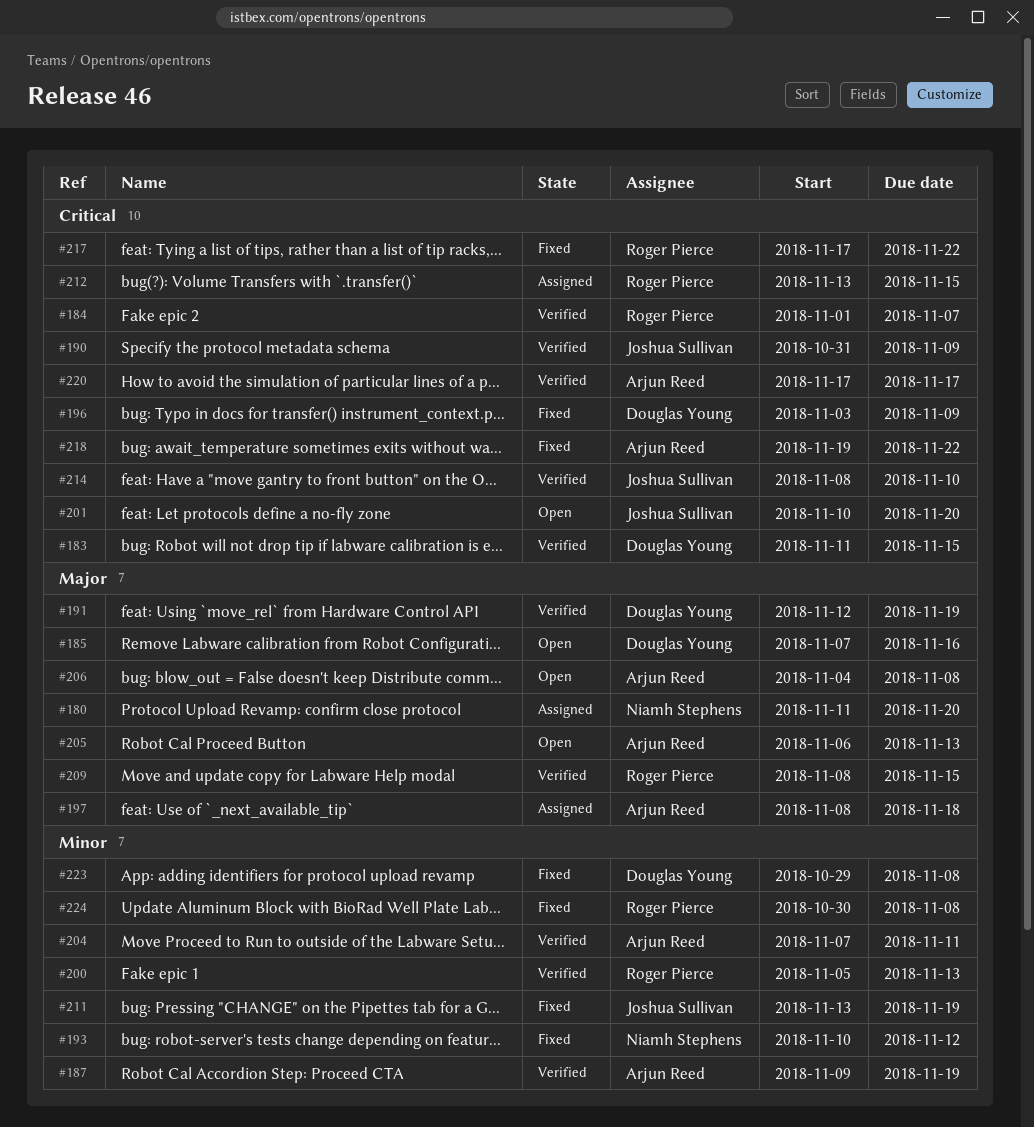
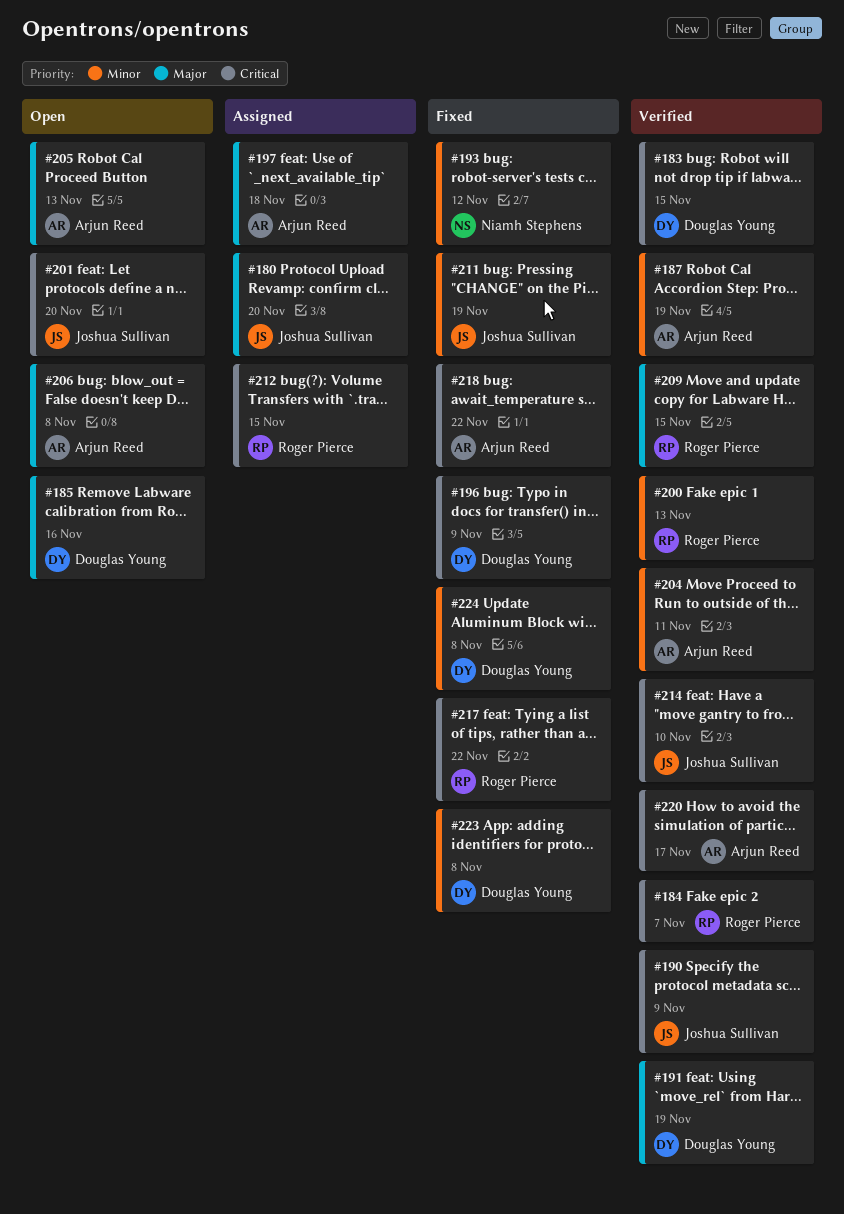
#180, owner: Niamh Stephens -> Joshua Sullivan
#224, owner: Roger Pierce -> Douglas Young

